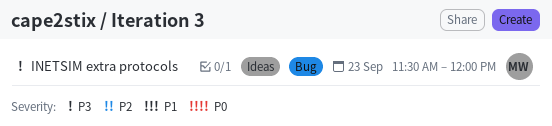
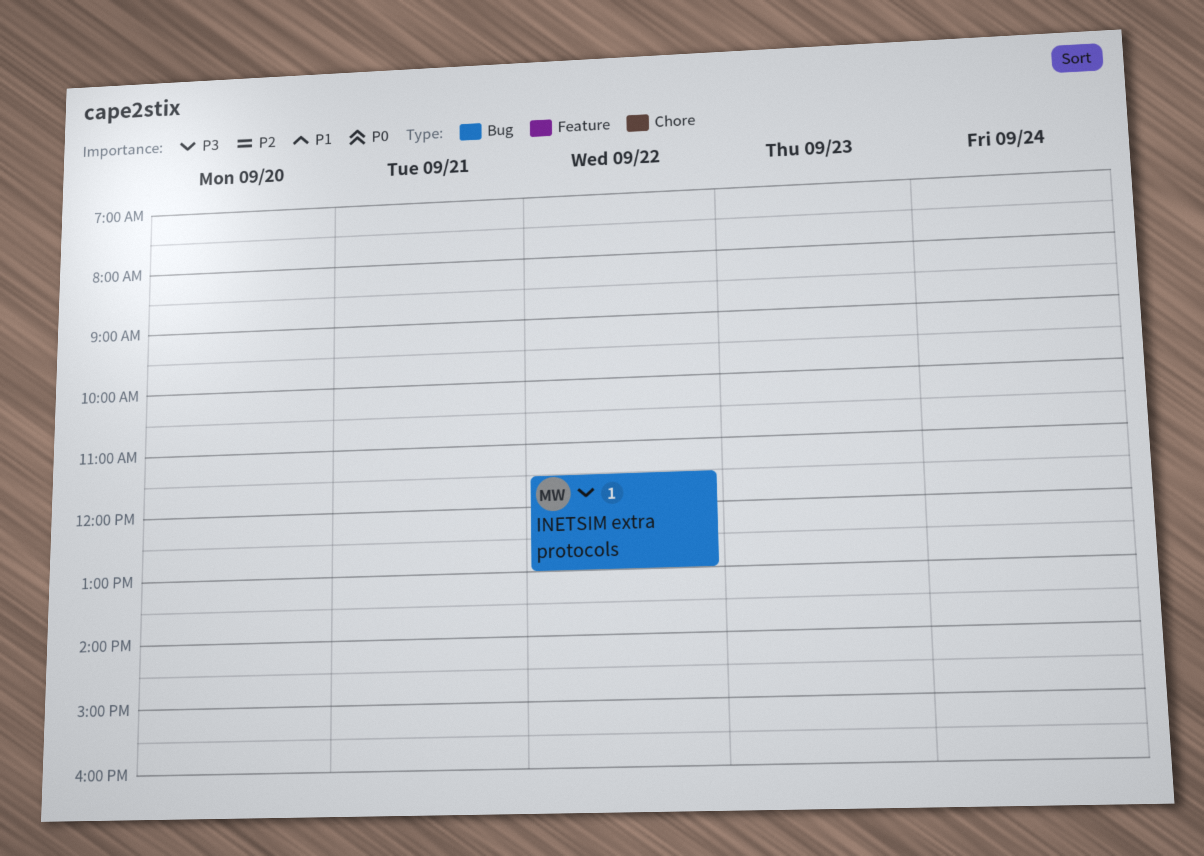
INETSIM extra protocols, day: Sep 23 -> Sep 22
INETSIM extra protocols, ends: 12:00 -> 13:00

